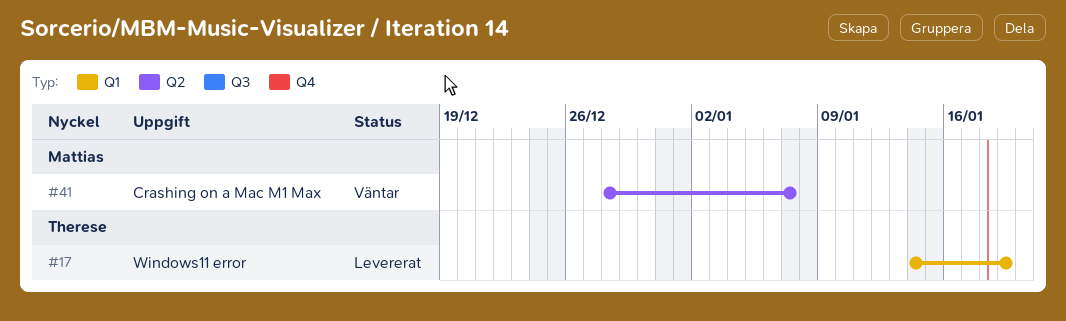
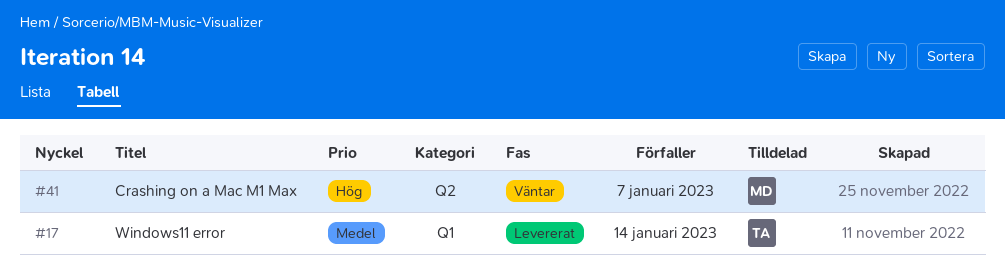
#17, due: Jan 19 -> Jan 14

